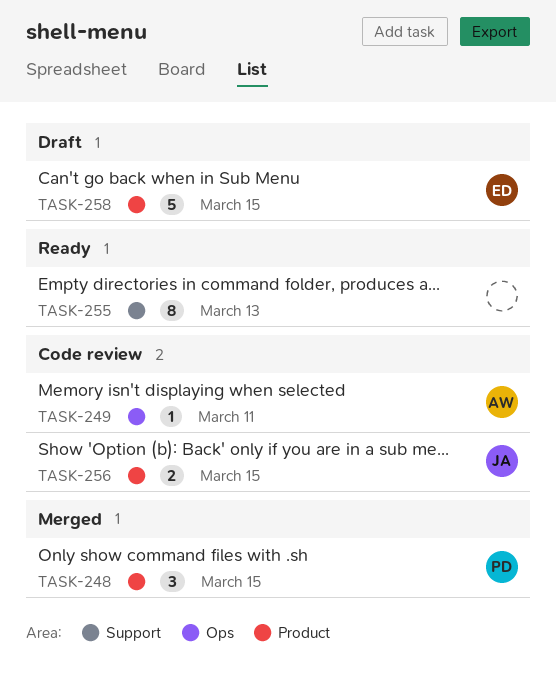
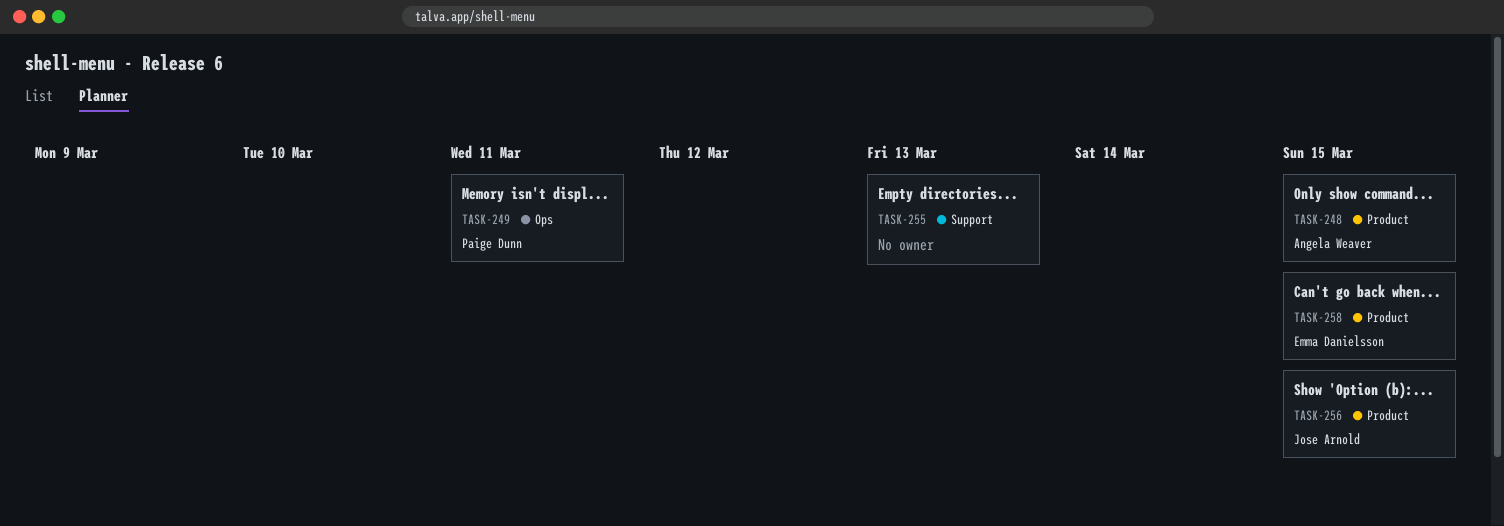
TASK-248, owner: Paige Dunn -> Angela Weaver
TASK-249, owner: Angela Weaver -> Paige Dunn

